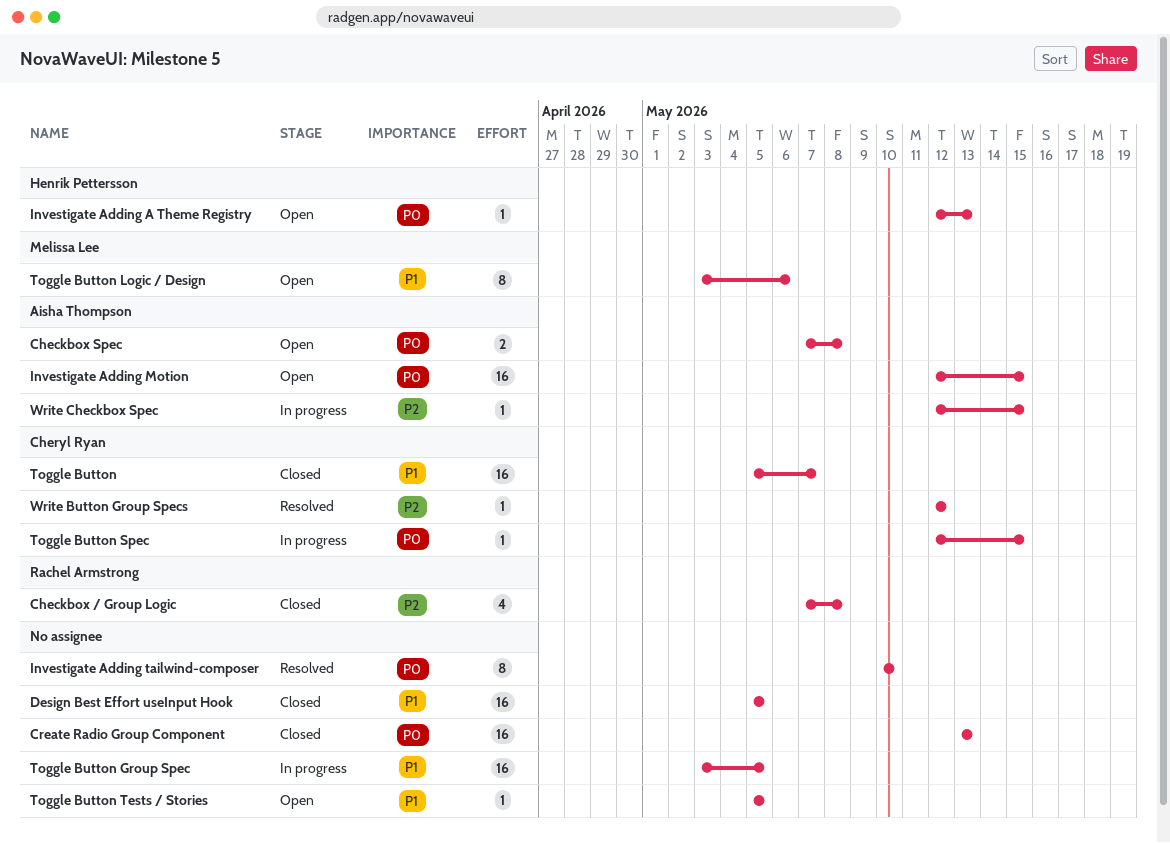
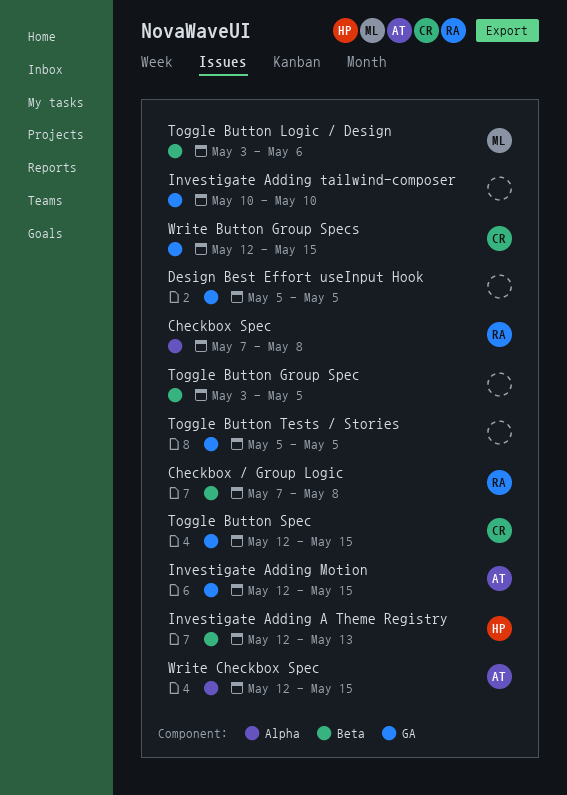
Checkbox Spec, owner: Aisha Thompson -> Rachel Armstrong
Create Radio Group Component: present -> none
Toggle Button: present -> none
Write Button Group Specs, due: May 12 -> May 15

